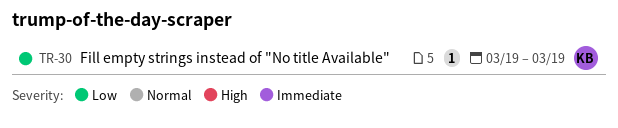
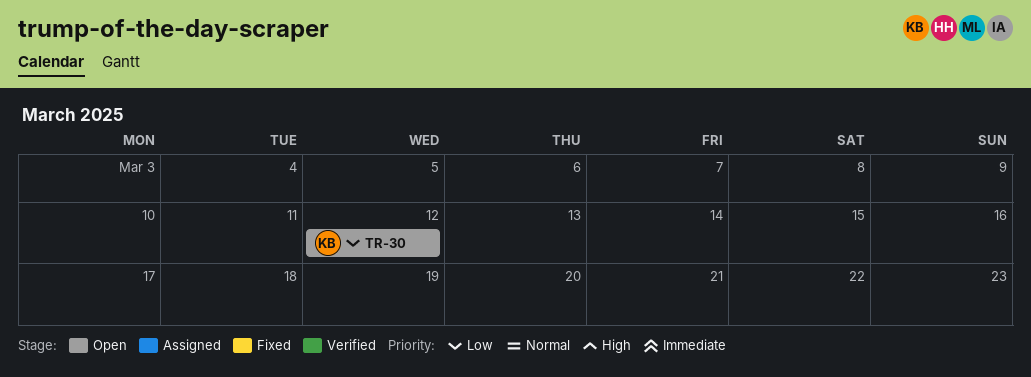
TR-30, start: Mar 19 -> Mar 12
TR-30, due: Mar 19 -> Mar 12

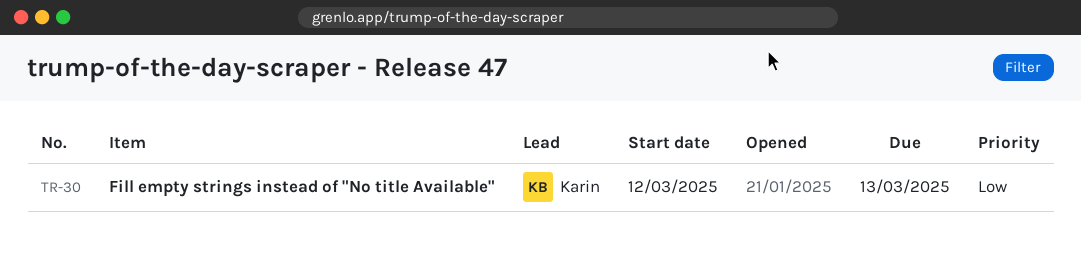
TR-30, due: Mar 12 -> Mar 13

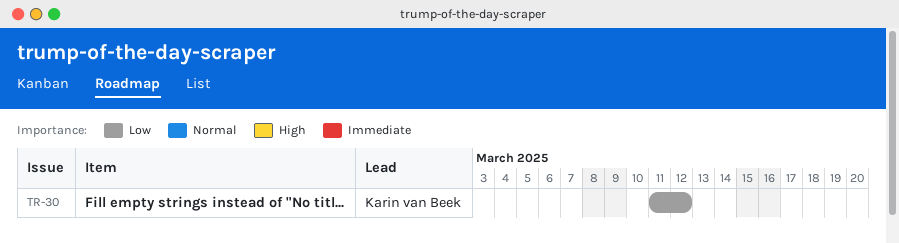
TR-30, start: Mar 12 -> Mar 11
TR-30, due: Mar 13 -> Mar 12

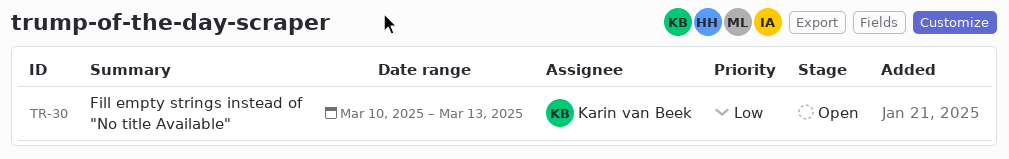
TR-30, start: Mar 11 -> Mar 10
TR-30, due: Mar 12 -> Mar 13

